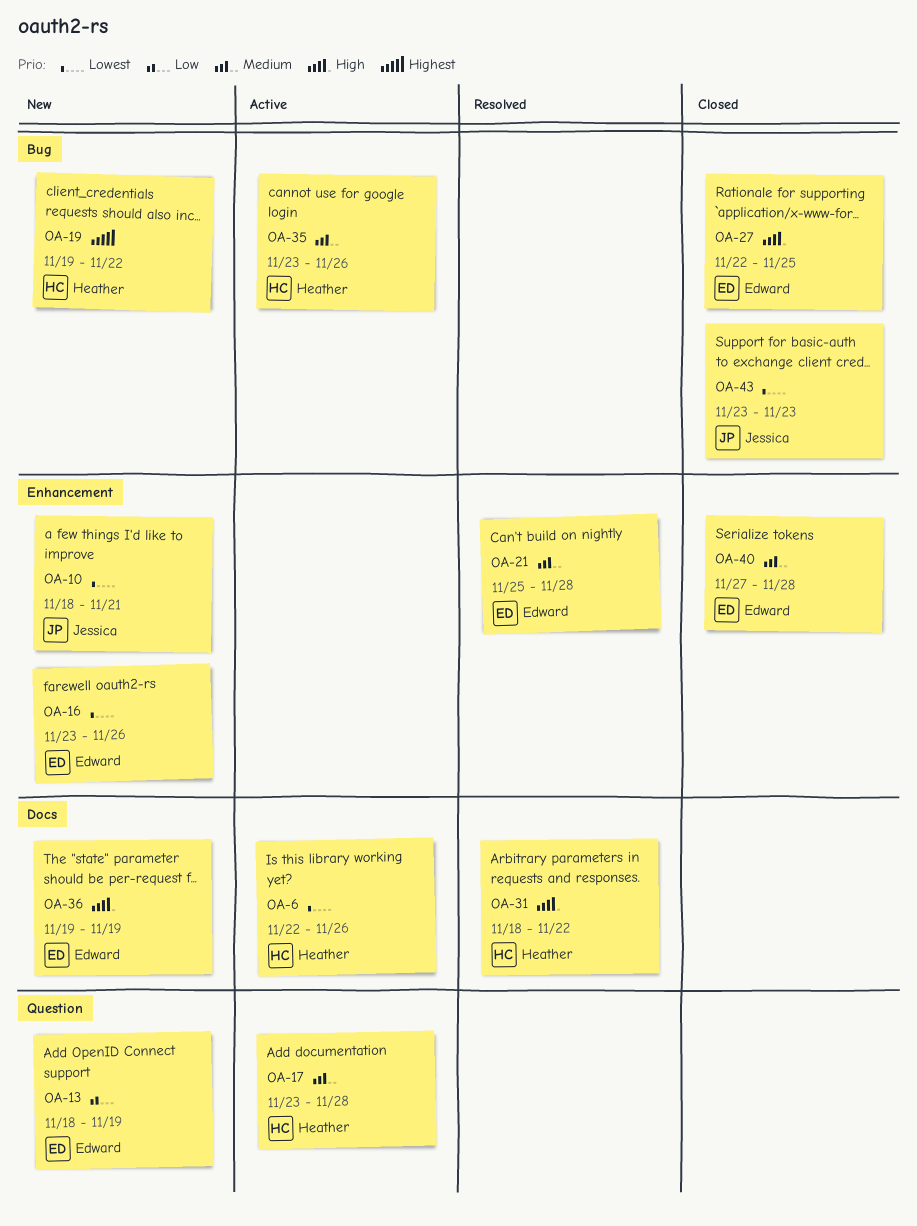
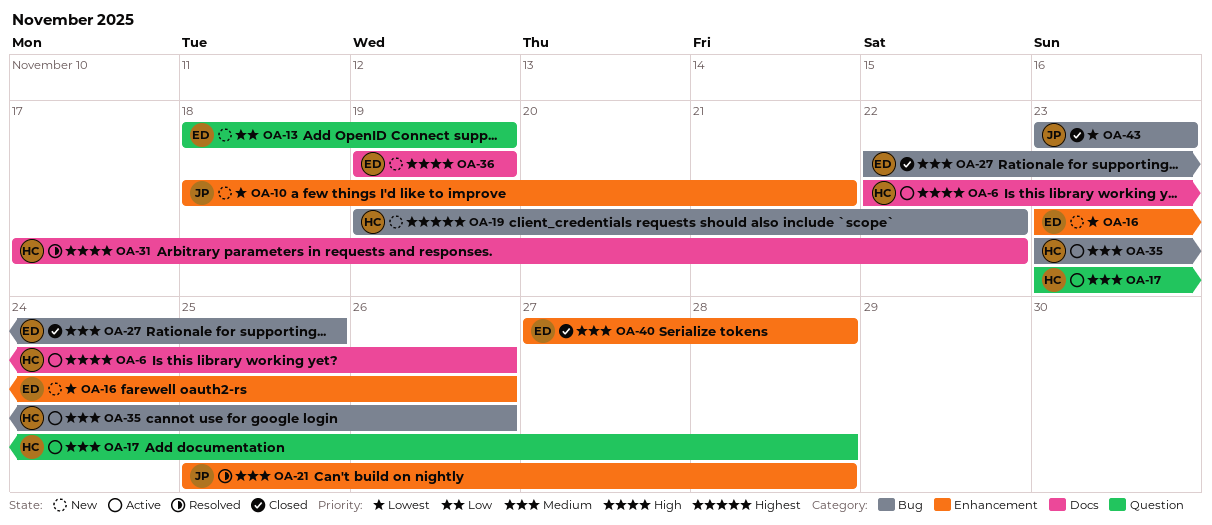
OA-6, priority: Lowest -> High
OA-21, owner: Edward -> Jessica
OA-27, priority: High -> Medium
OA-31, start: Nov 18 -> Nov 17

